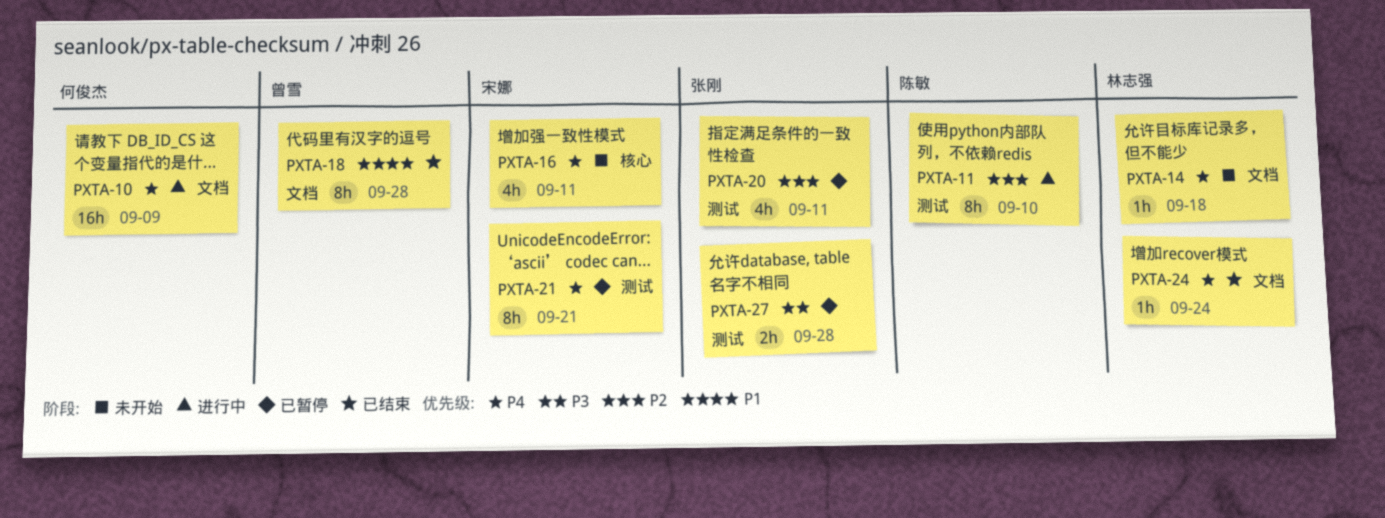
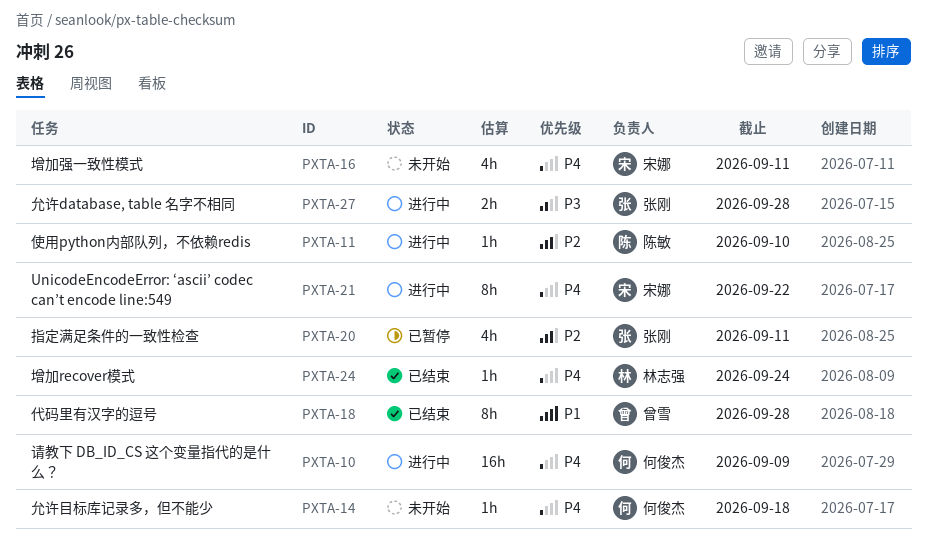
PXTA-11, estimate: 8h -> 1h
PXTA-14, owner: 林志强 -> 何俊杰
PXTA-21, status: 已暂停 -> 进行中
PXTA-21, due: Sep 21 -> Sep 22
PXTA-27, status: 已暂停 -> 进行中

